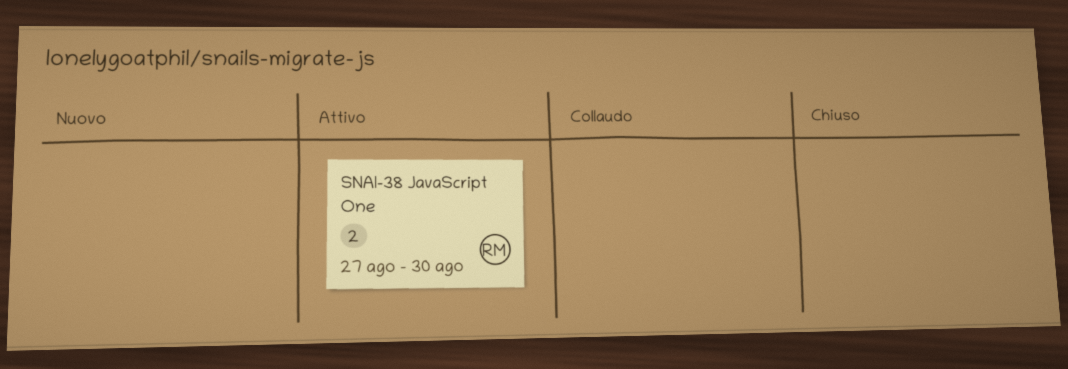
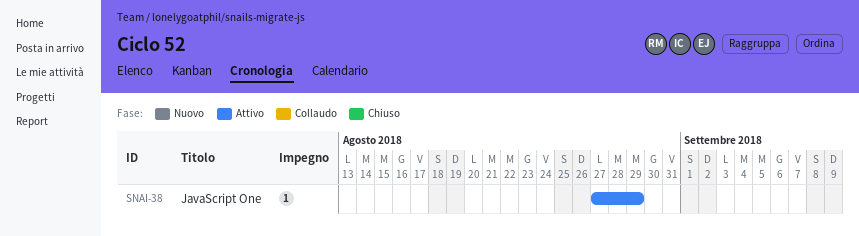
SNAI-38, estimate: 2 -> 1
SNAI-38, due: Aug 30 -> Aug 29

